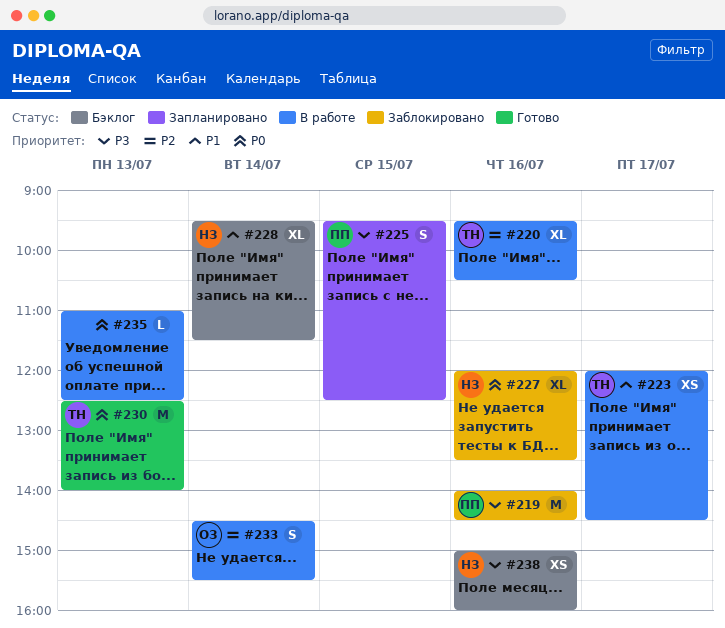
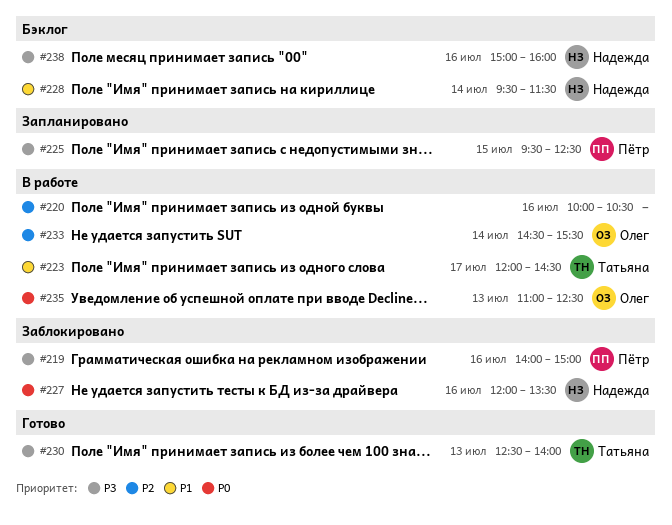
#219, ends: 14:30 -> 15:00
#220, owner: Татьяна -> none
#220, begins: 09:30 -> 10:00
#230, priority: P0 -> P3
#235, owner: none -> Олег

